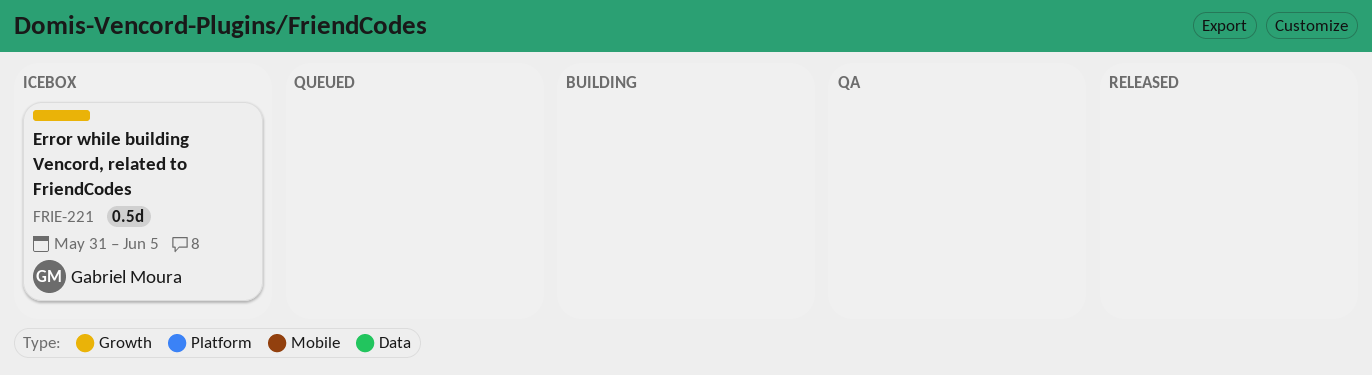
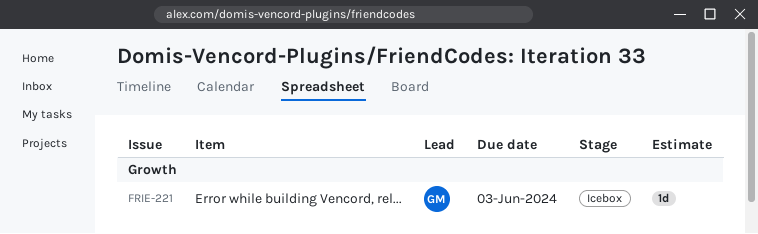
FRIE-221, estimate: 0.5d -> 1d
FRIE-221, due: Jun 5 -> Jun 3

